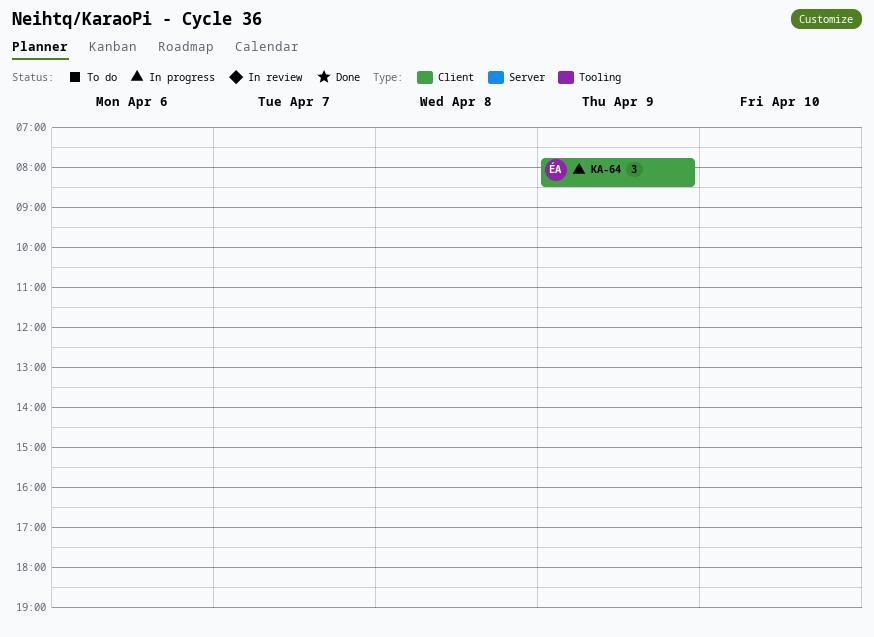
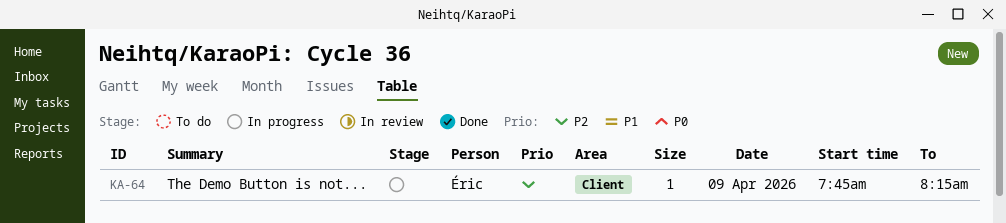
KA-64, estimate: 3 -> 1
KA-64, ends: 08:30 -> 08:15

